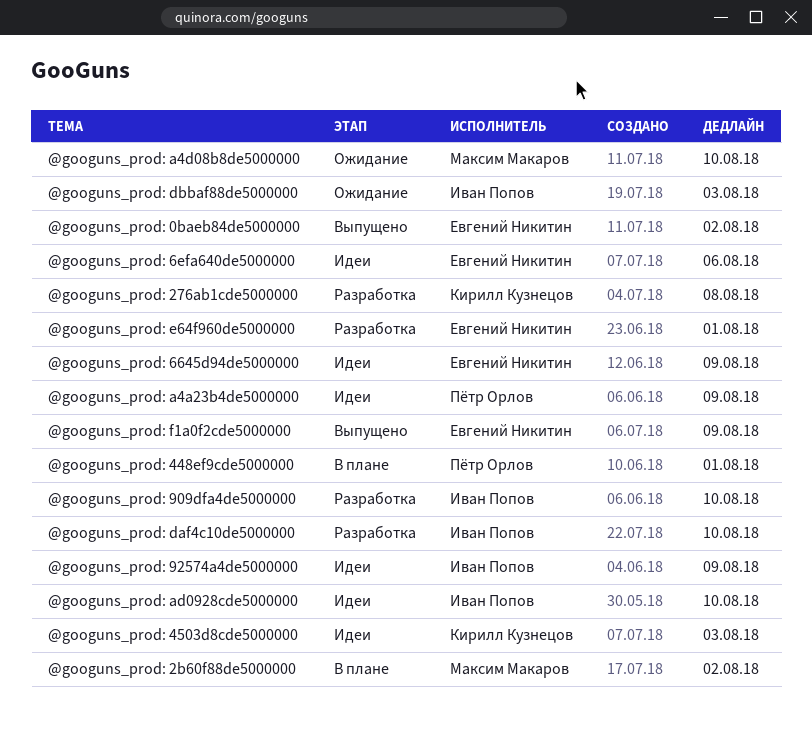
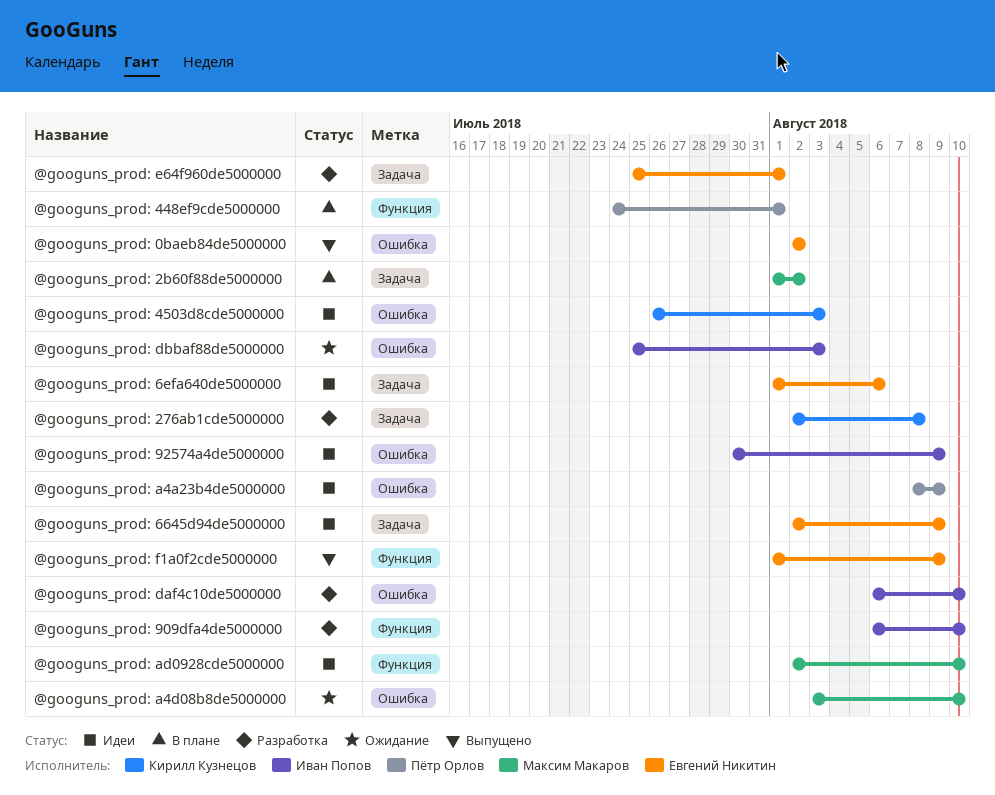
@googuns_prod: ad0928cde5000000, owner: Иван Попов -> Максим Макаров

